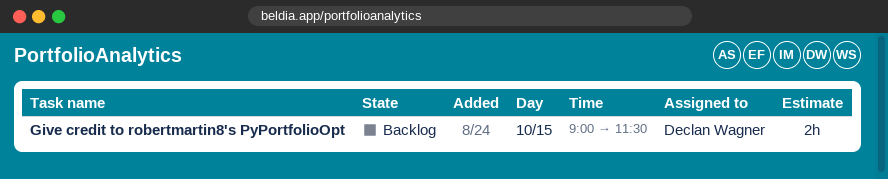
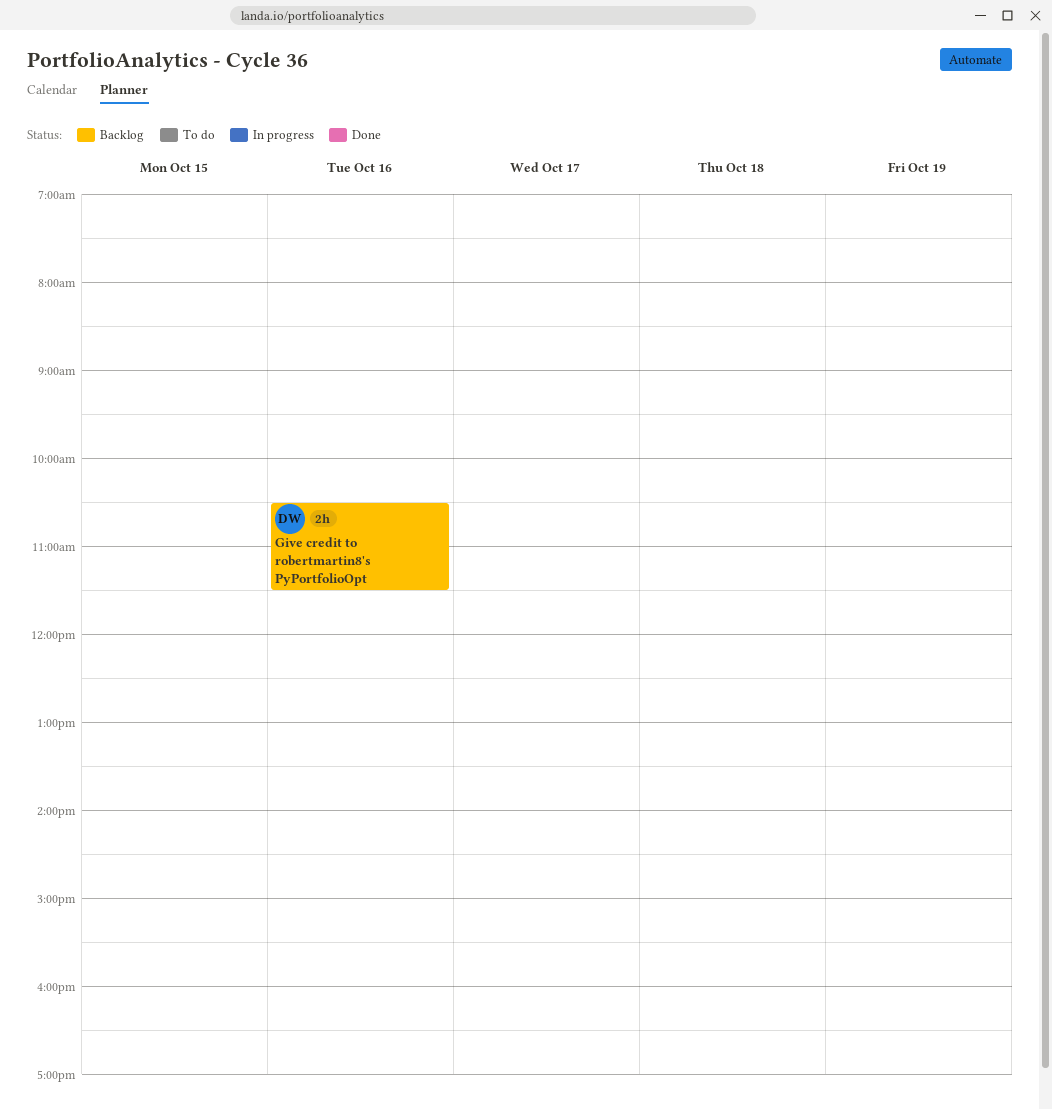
Give credit to robertmartin8's PyPortfolioOpt, day: Oct 15 -> Oct 16
Give credit to robertmartin8's PyPortfolioOpt, begins: 09:00 -> 10:30

